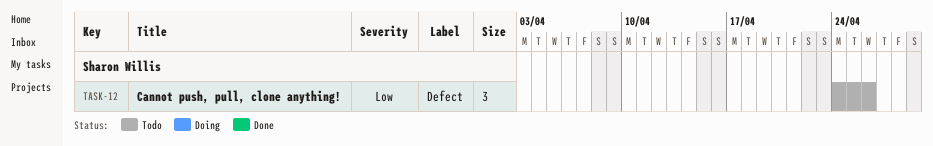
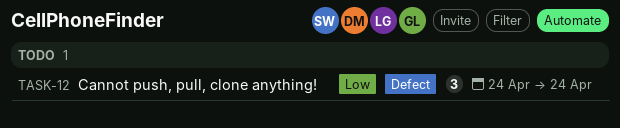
TASK-12, due: Apr 26 -> Apr 24

